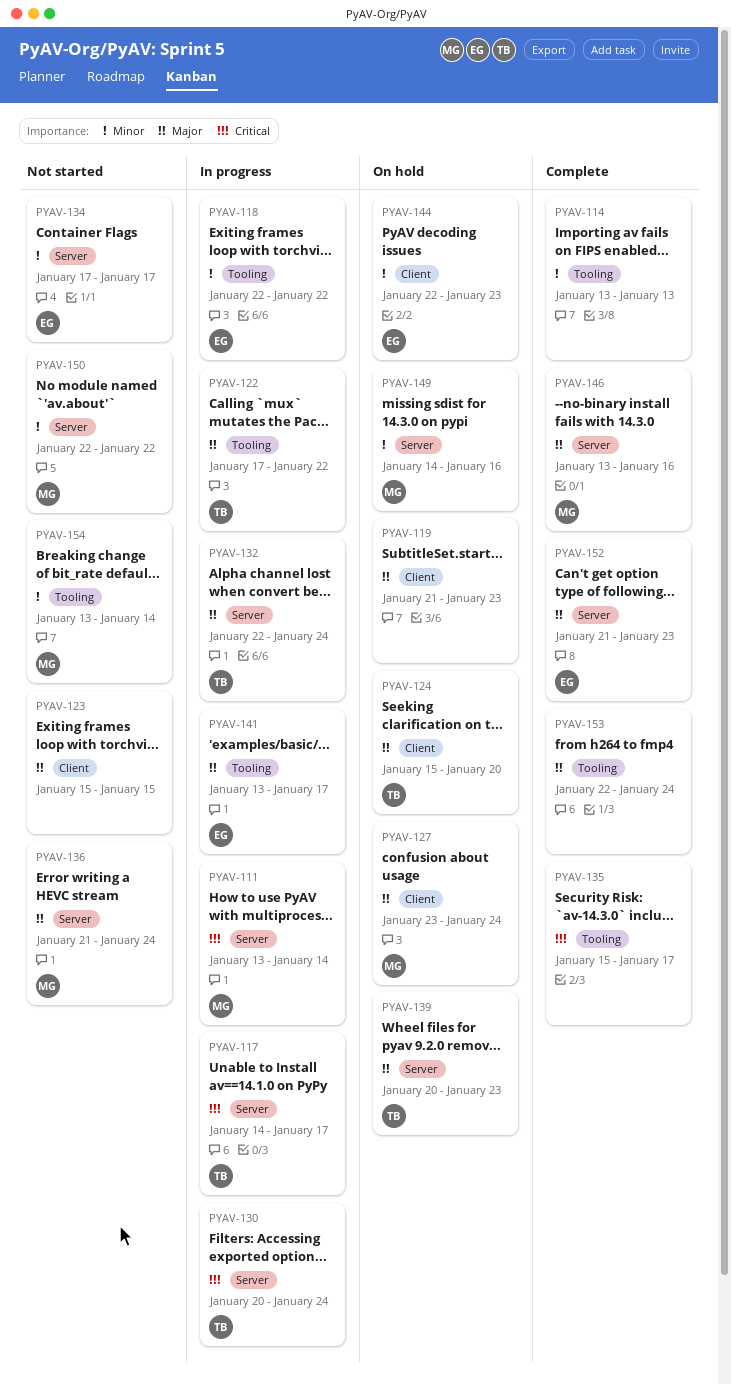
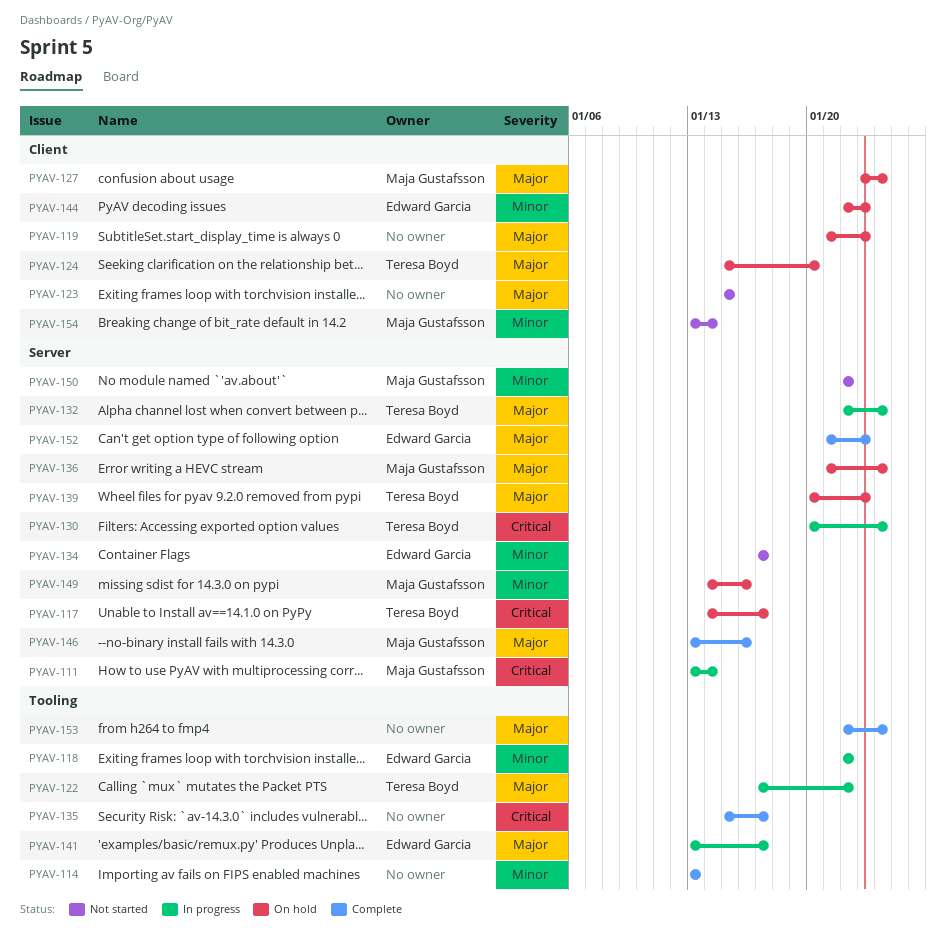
PYAV-117, status: In progress -> On hold
PYAV-136, status: Not started -> On hold
PYAV-154, label: Tooling -> Client

